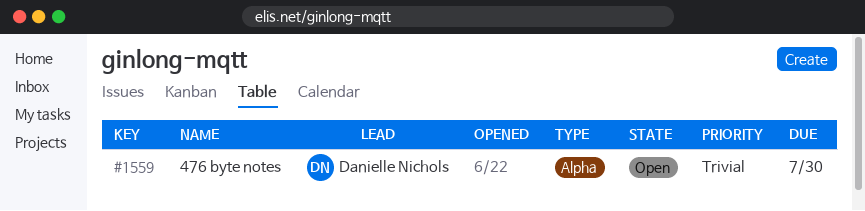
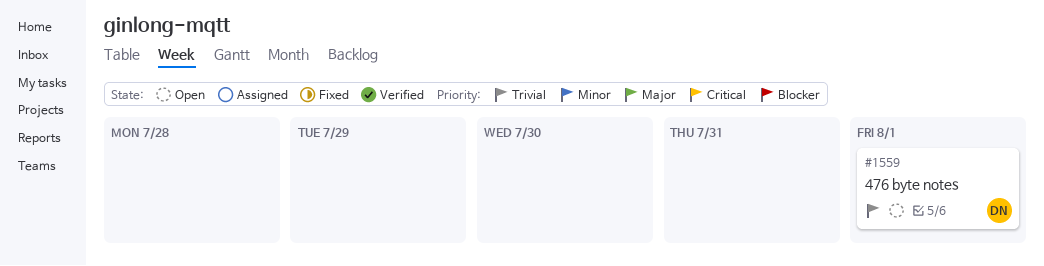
#1559, due: Jul 30 -> Aug 1

